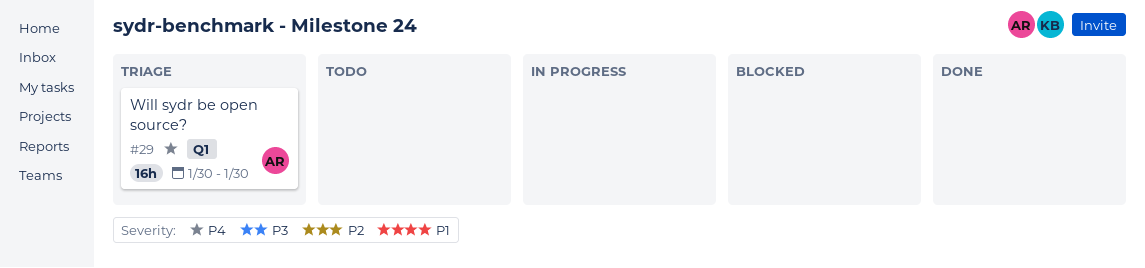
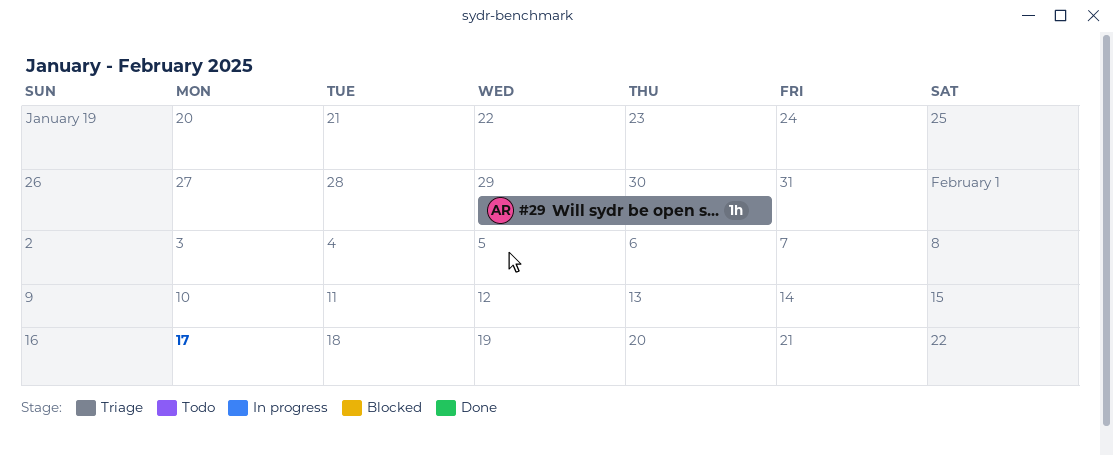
#29, estimate: 16h -> 1h
#29, start: Jan 30 -> Jan 29

